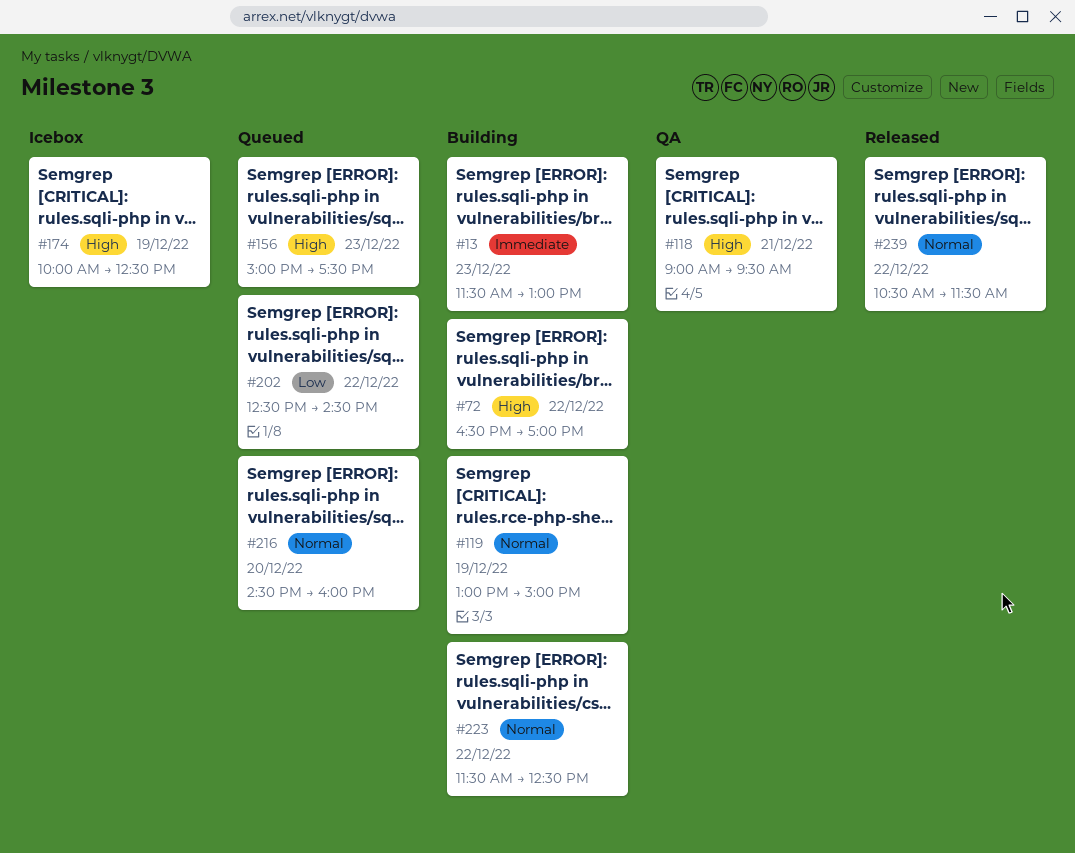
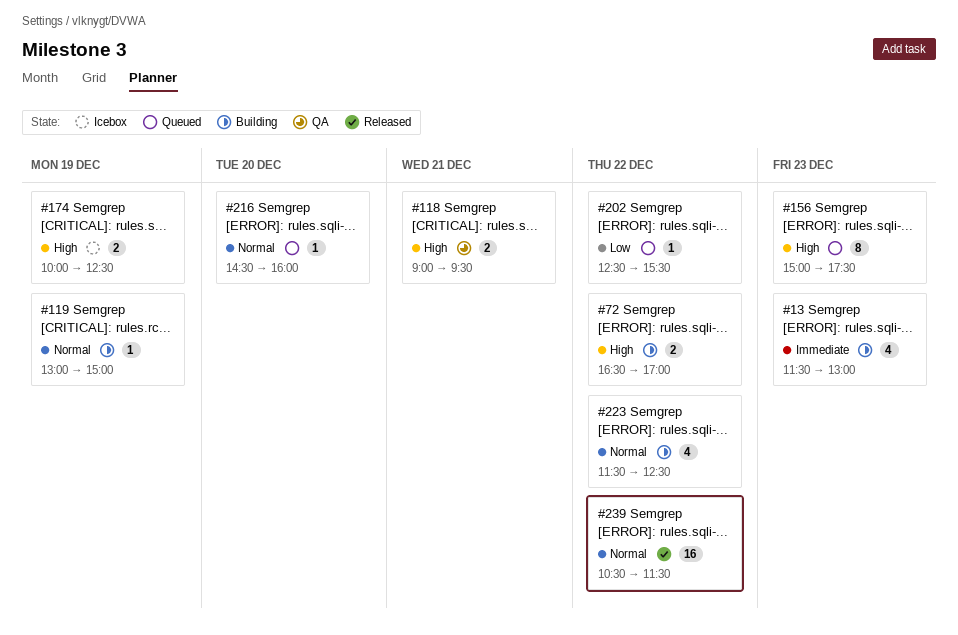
#202, ends: 14:30 -> 15:30

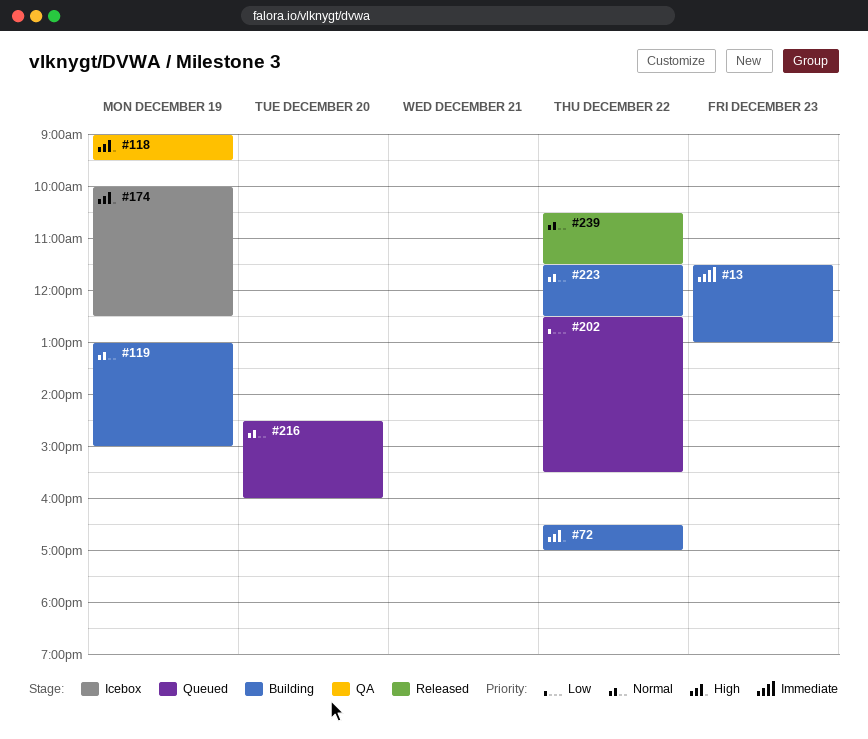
#118, day: Dec 21 -> Dec 19
#156: present -> none

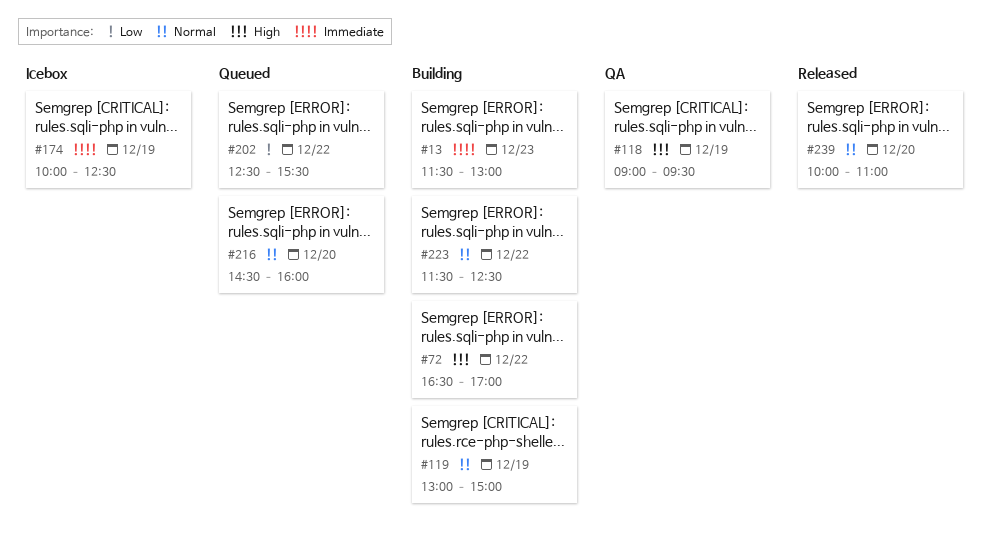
#174, priority: High -> Immediate
#239, day: Dec 22 -> Dec 20
#239, begins: 10:30 -> 10:00
#239, ends: 11:30 -> 11:00

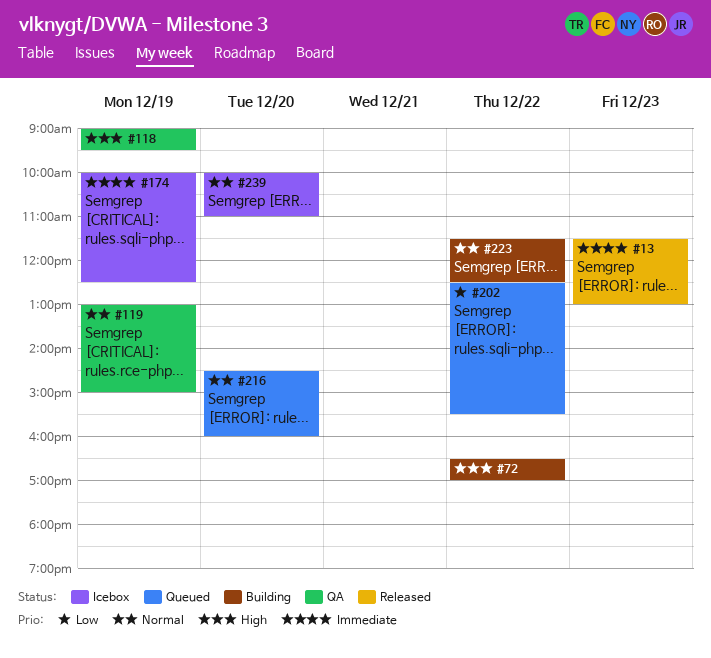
#13, status: Building -> Released
#119, status: Building -> QA
#239, status: Released -> Icebox

